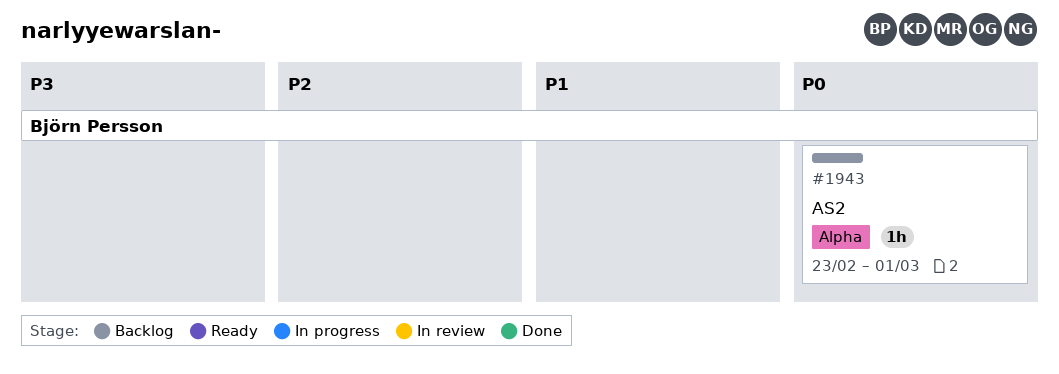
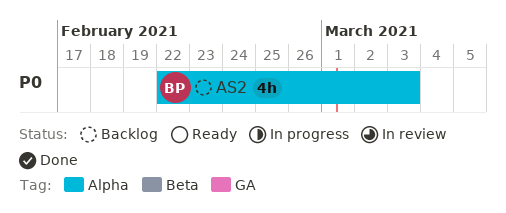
AS2, estimate: 1h -> 4h
AS2, start: Feb 23 -> Feb 22
AS2, due: Mar 1 -> Mar 3

